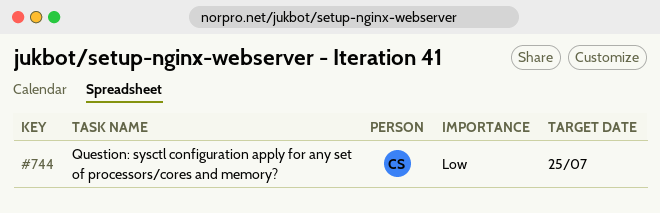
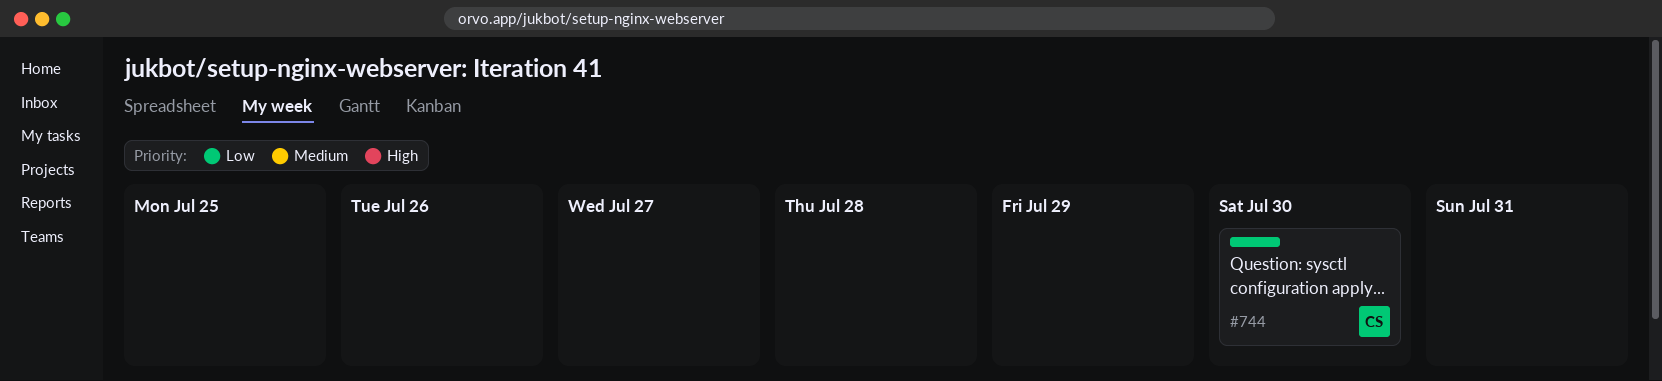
#744, due: Jul 25 -> Jul 30

